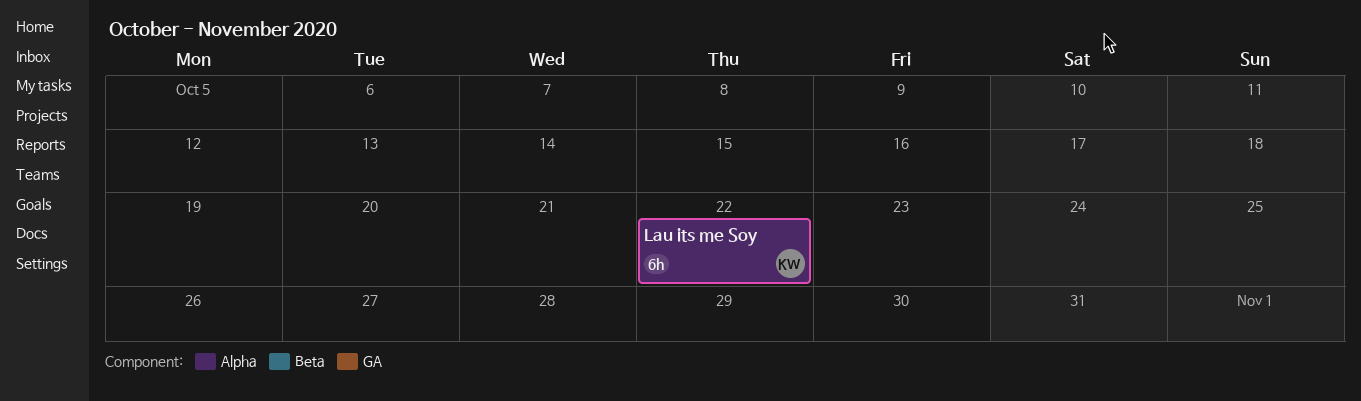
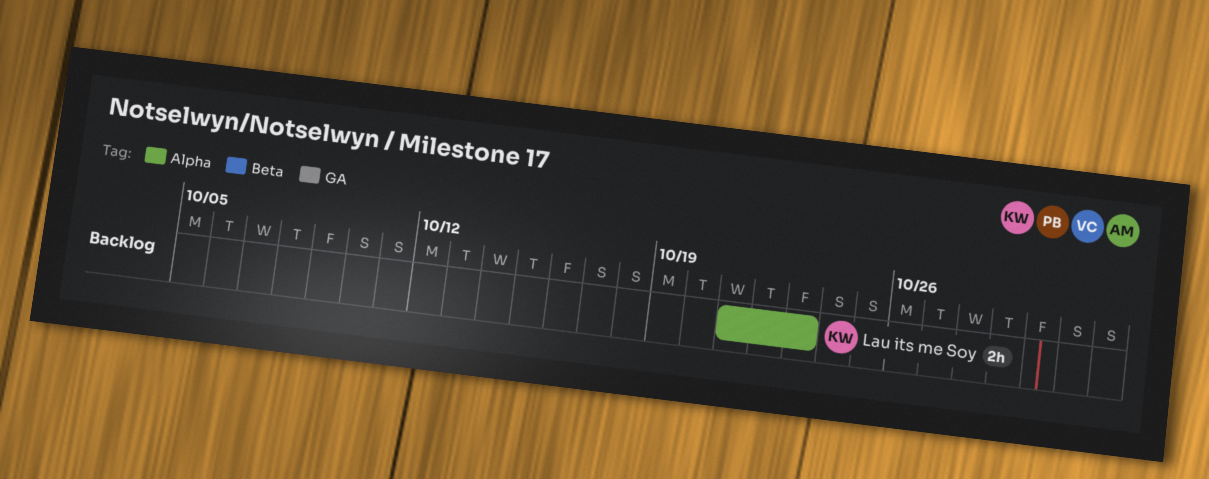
Lau its me Soy, estimate: 6h -> 2h
Lau its me Soy, due: Oct 22 -> Oct 23

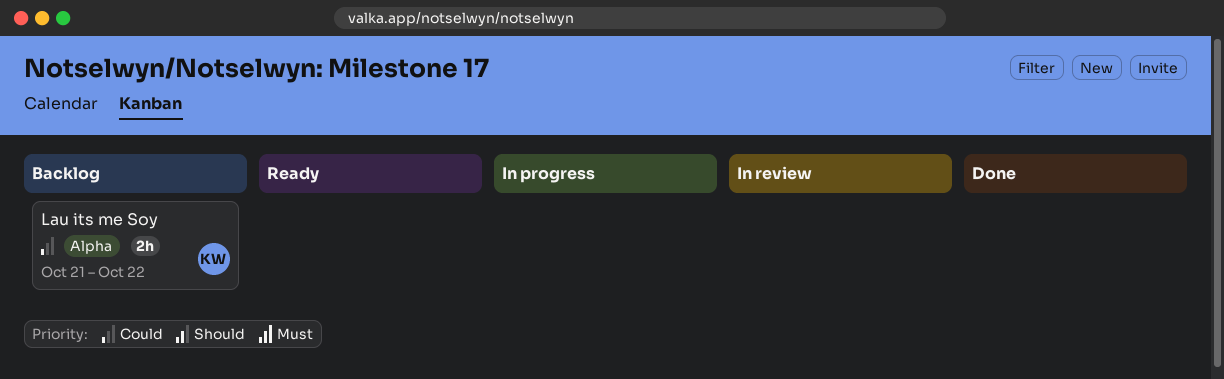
Lau its me Soy, due: Oct 23 -> Oct 22

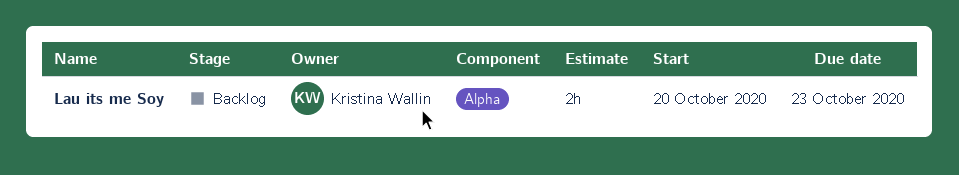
Lau its me Soy, start: Oct 21 -> Oct 20
Lau its me Soy, due: Oct 22 -> Oct 23

